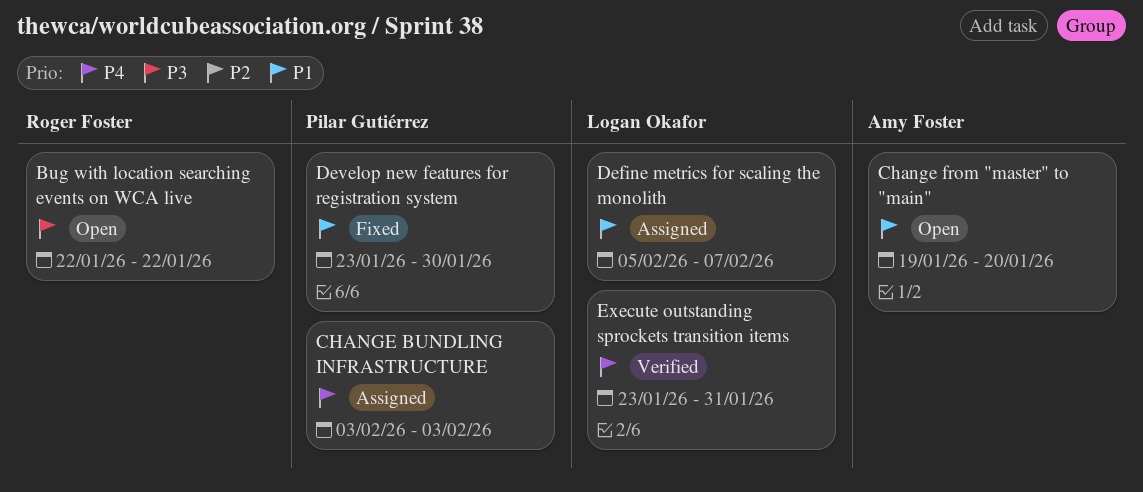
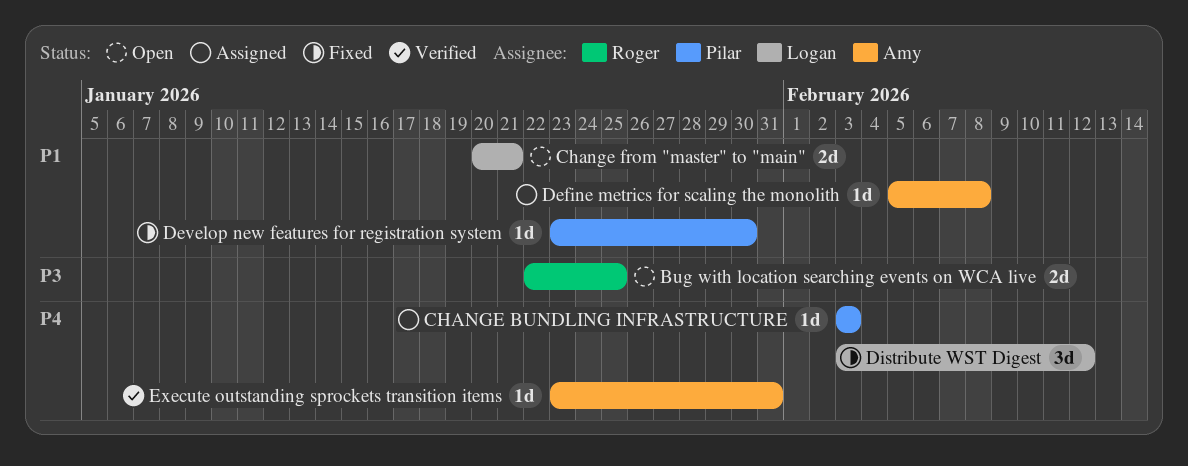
Bug with location searching events on WCA live, due: Jan 22 -> Jan 25
Change from "master" to "main", owner: Amy Foster -> Logan Okafor
Change from "master" to "main", start: Jan 19 -> Jan 20
Change from "master" to "main", due: Jan 20 -> Jan 21
Define metrics for scaling the monolith, owner: Logan Okafor -> Amy Foster
Define metrics for scaling the monolith, due: Feb 7 -> Feb 8
Distribute WST Digest: none -> present
Execute outstanding sprockets transition items, owner: Logan Okafor -> Amy Foster

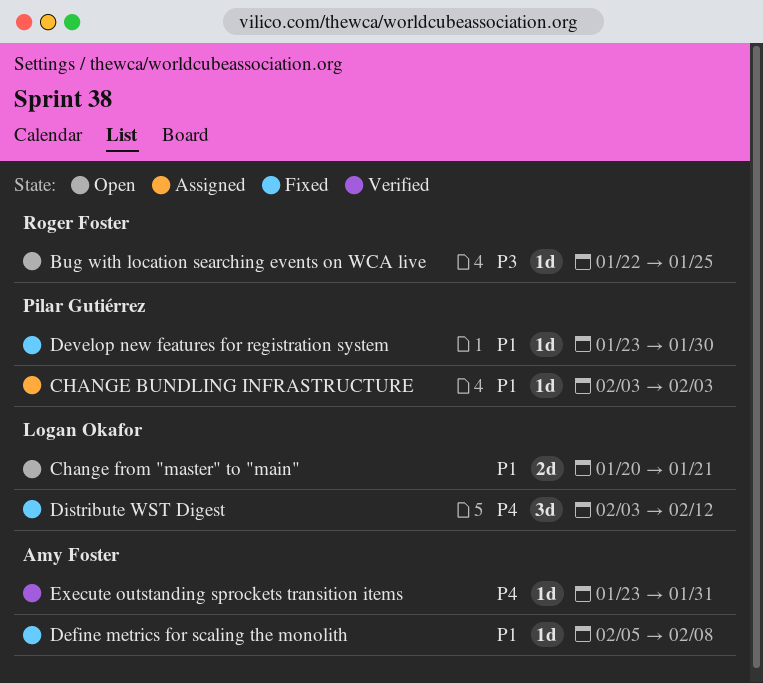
Bug with location searching events on WCA live, estimate: 2d -> 1d
CHANGE BUNDLING INFRASTRUCTURE, priority: P4 -> P1
Define metrics for scaling the monolith, status: Assigned -> Fixed

